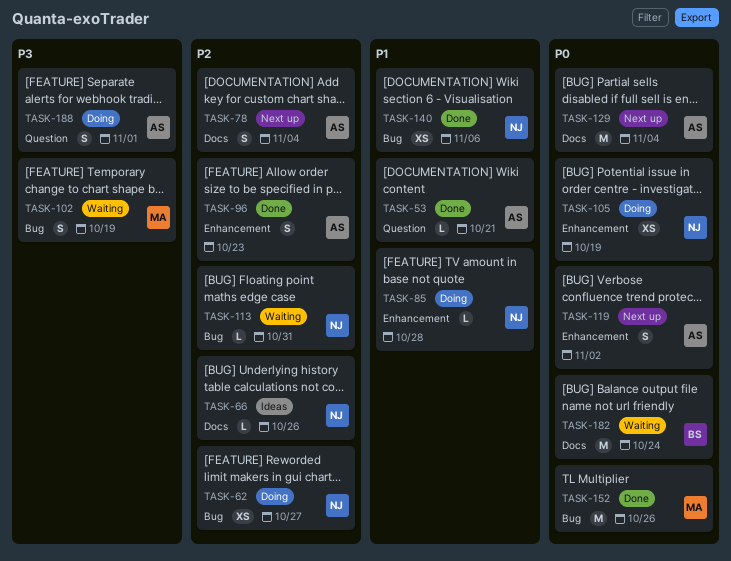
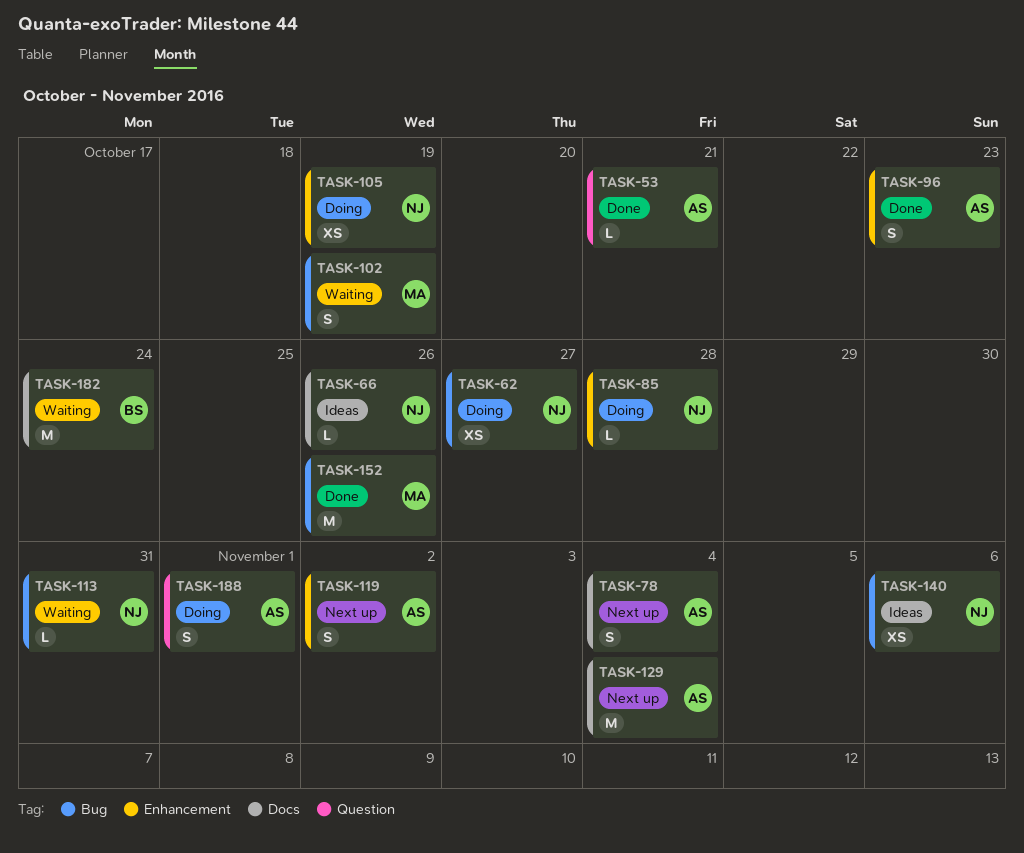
TASK-140, status: Done -> Ideas

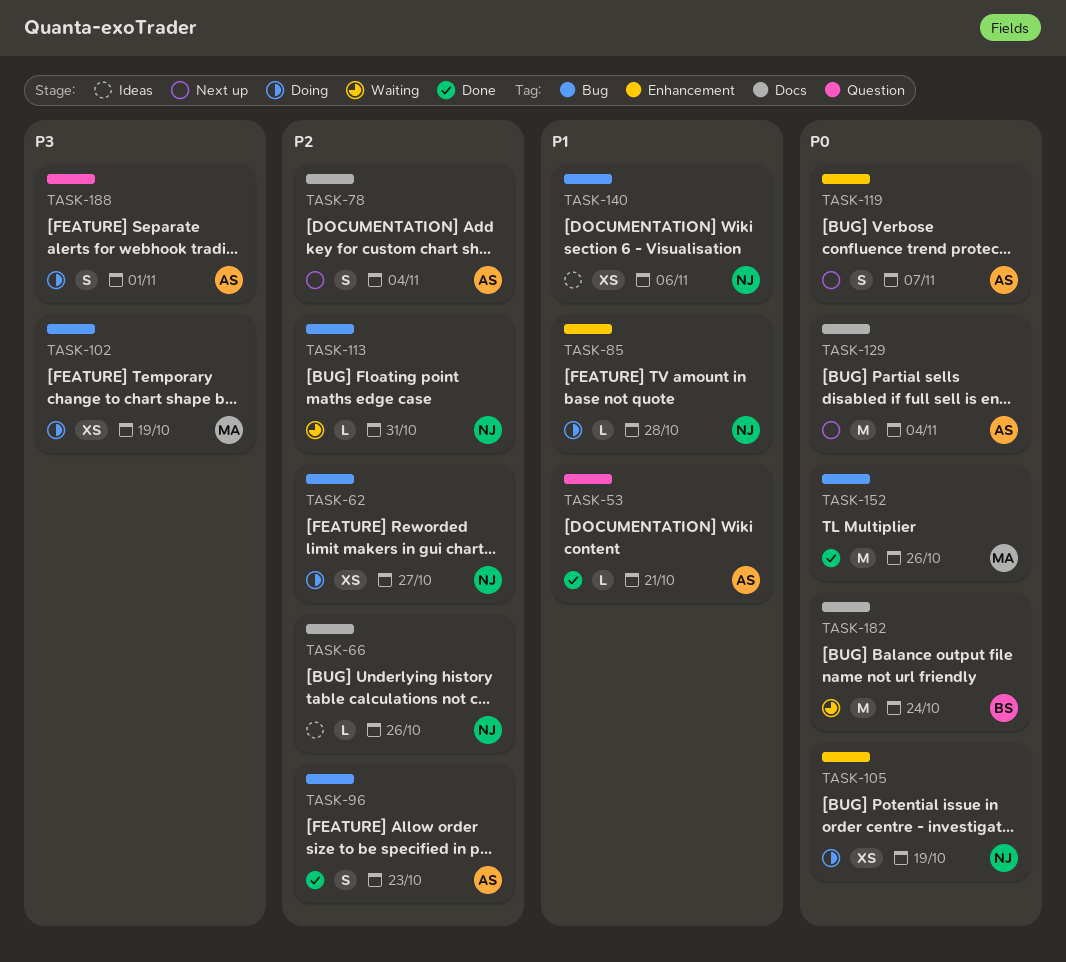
TASK-96, label: Enhancement -> Bug
TASK-102, status: Waiting -> Doing
TASK-102, estimate: S -> XS
TASK-119, due: Nov 2 -> Nov 7

